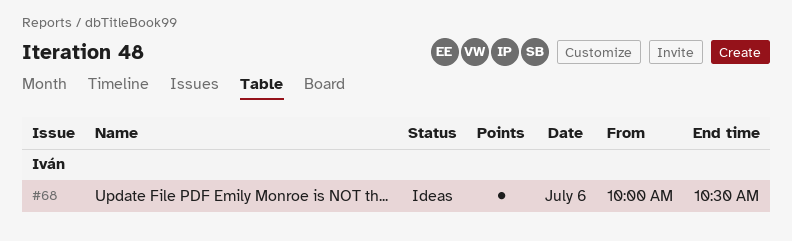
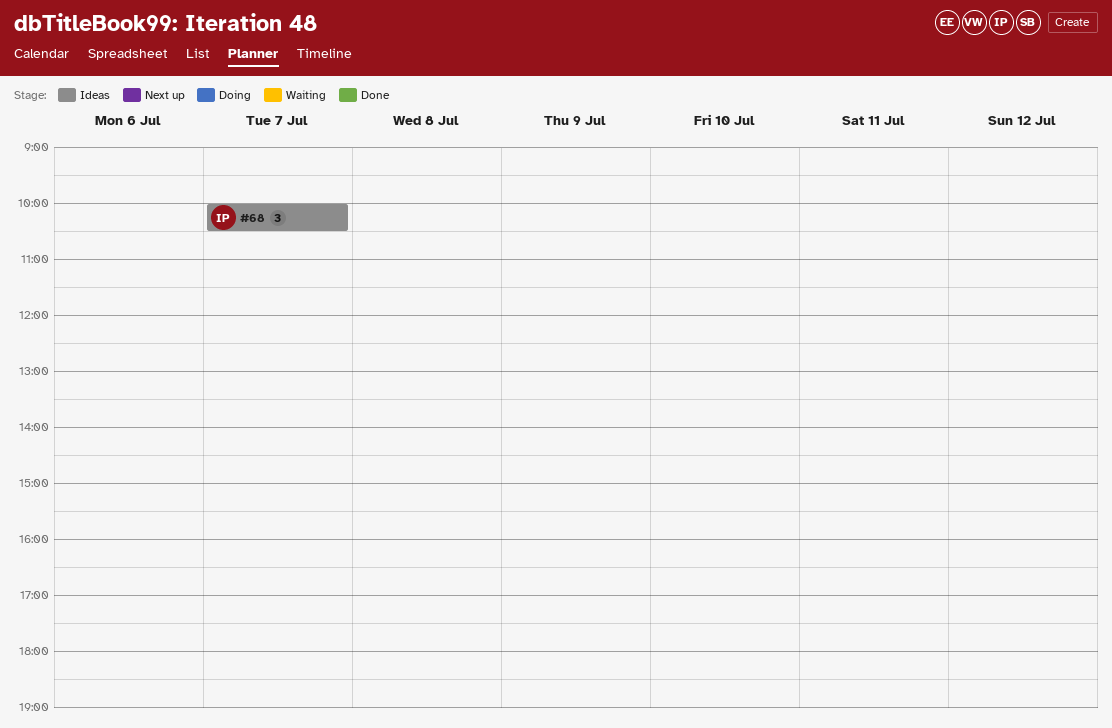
#68, estimate: 1 -> 3
#68, day: Jul 6 -> Jul 7

